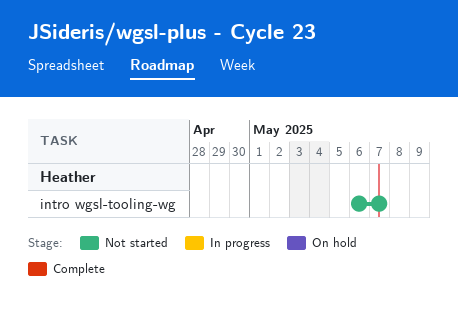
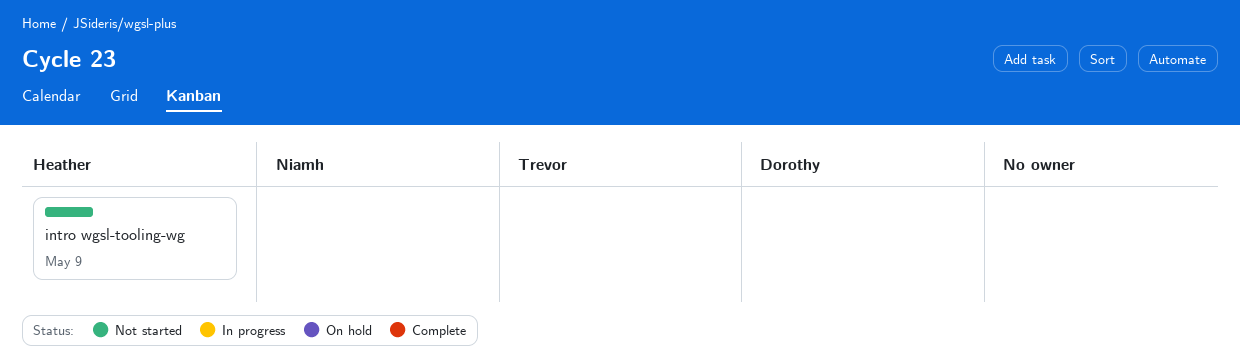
intro wgsl-tooling-wg, due: May 7 -> May 9

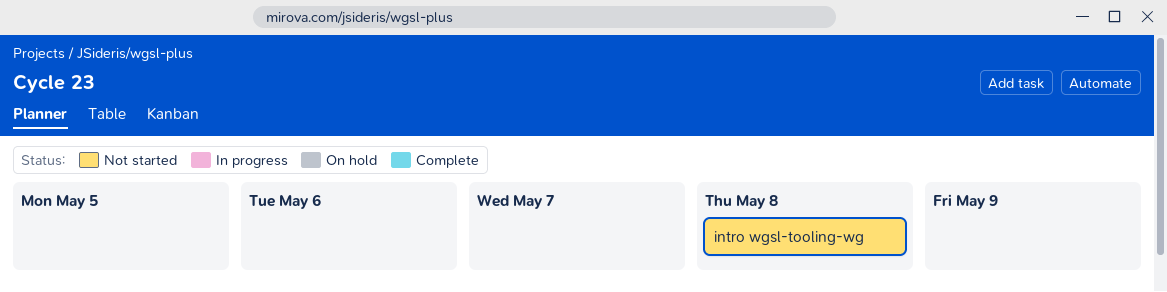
intro wgsl-tooling-wg, due: May 9 -> May 8

